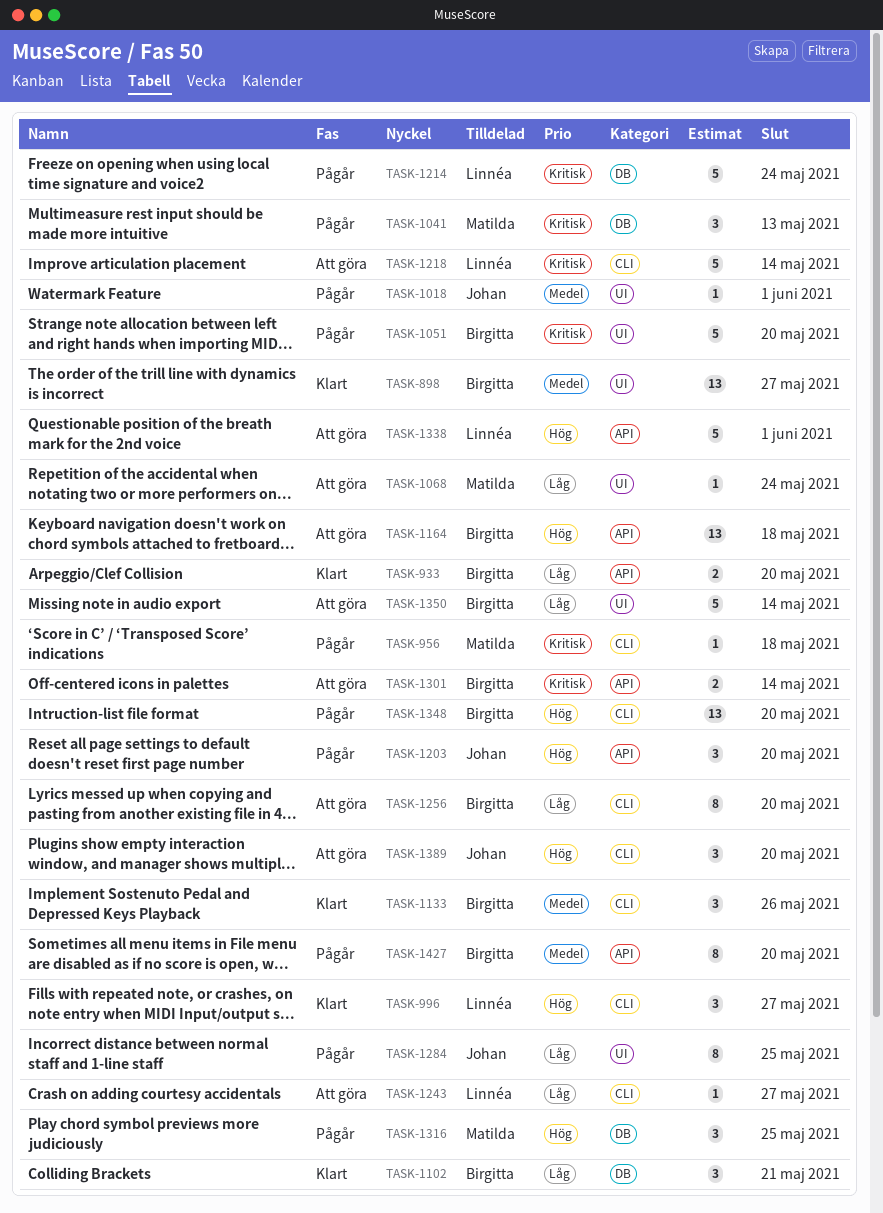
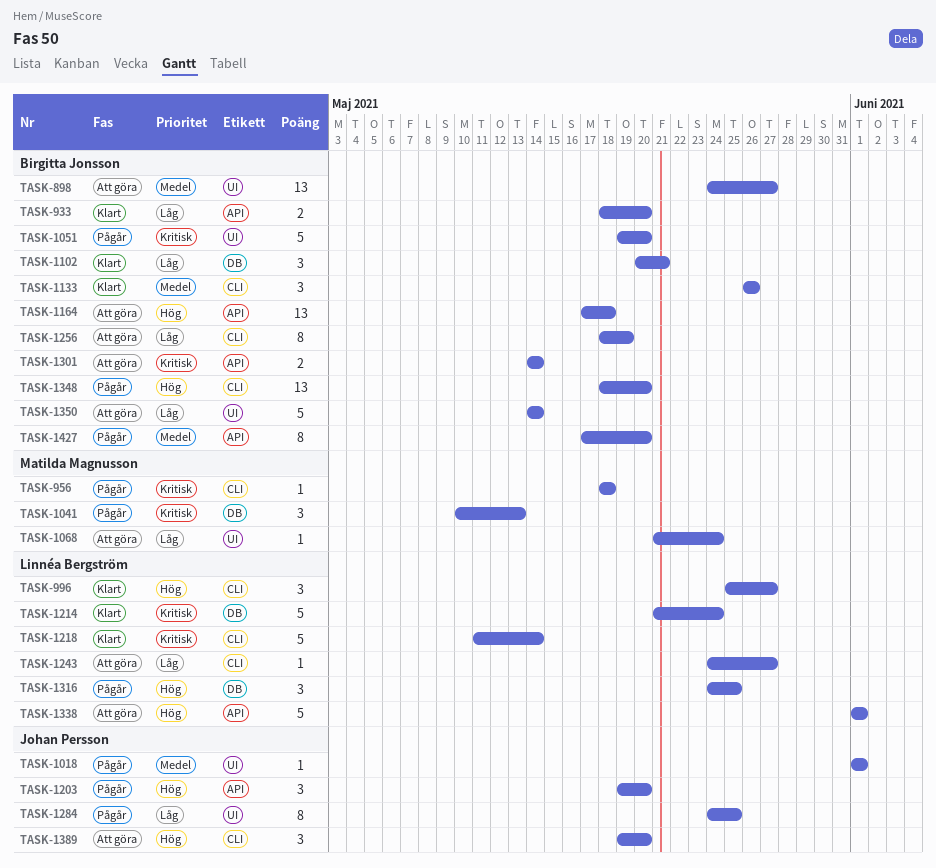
TASK-898, status: Klart -> Att göra
TASK-1214, status: Pågår -> Klart
TASK-1218, status: Att göra -> Klart
TASK-1256, due: May 20 -> May 19
TASK-1316, owner: Matilda Magnusson -> Linnéa Bergström

